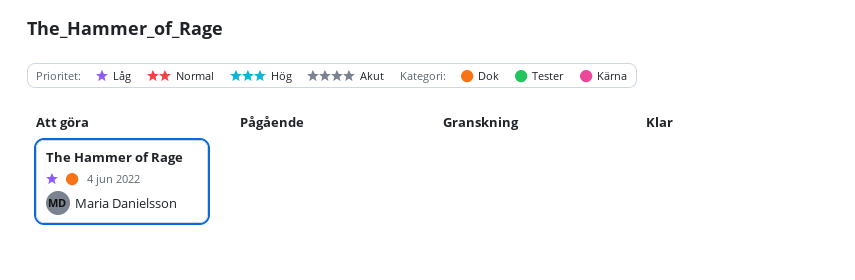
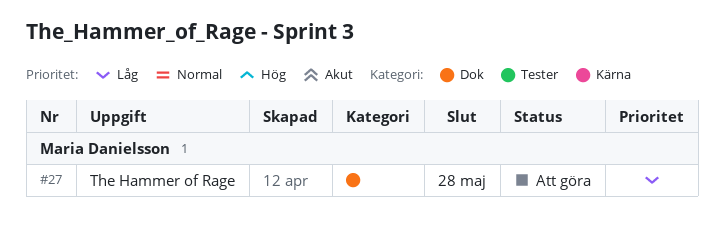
The Hammer of Rage, due: Jun 4 -> May 28

